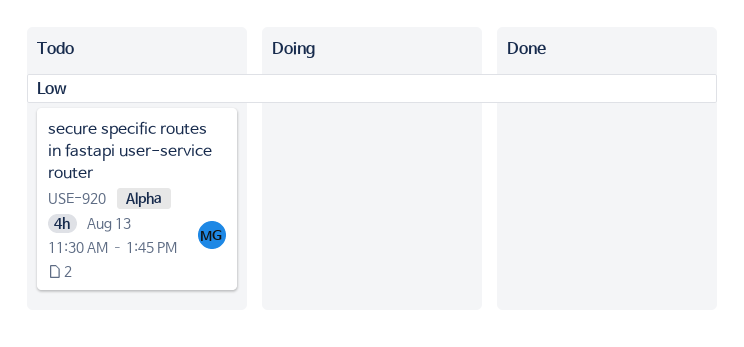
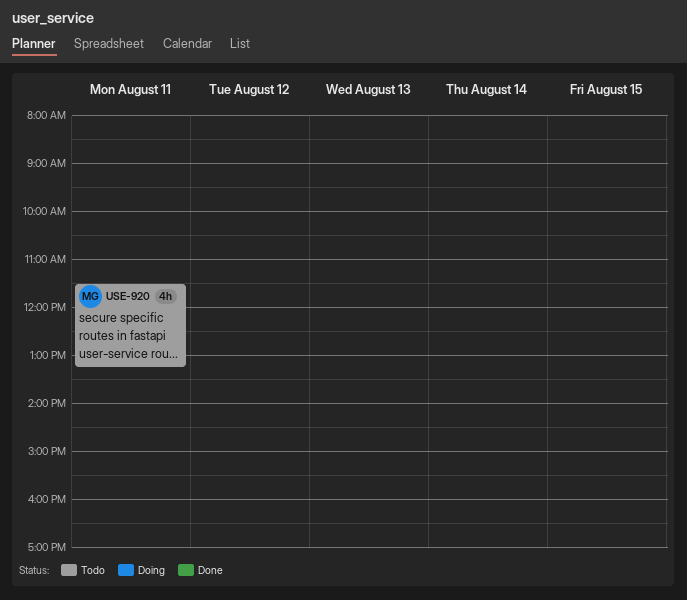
USE-920, day: Aug 13 -> Aug 11
USE-920, ends: 13:45 -> 13:15

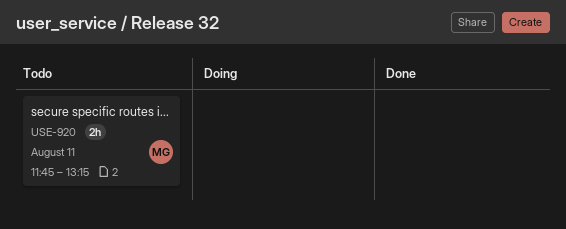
USE-920, estimate: 4h -> 2h
USE-920, begins: 11:30 -> 11:45

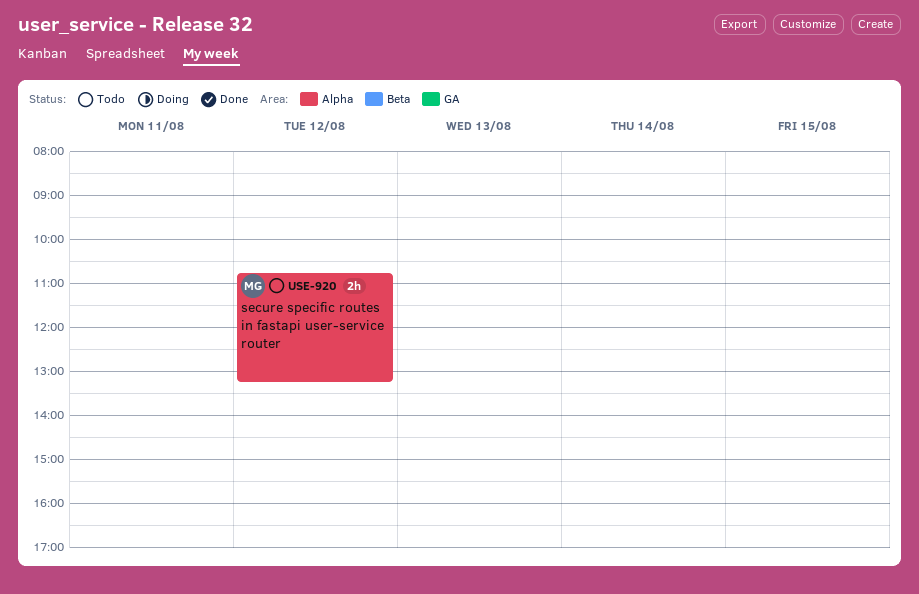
USE-920, day: Aug 11 -> Aug 12
USE-920, begins: 11:45 -> 10:45

